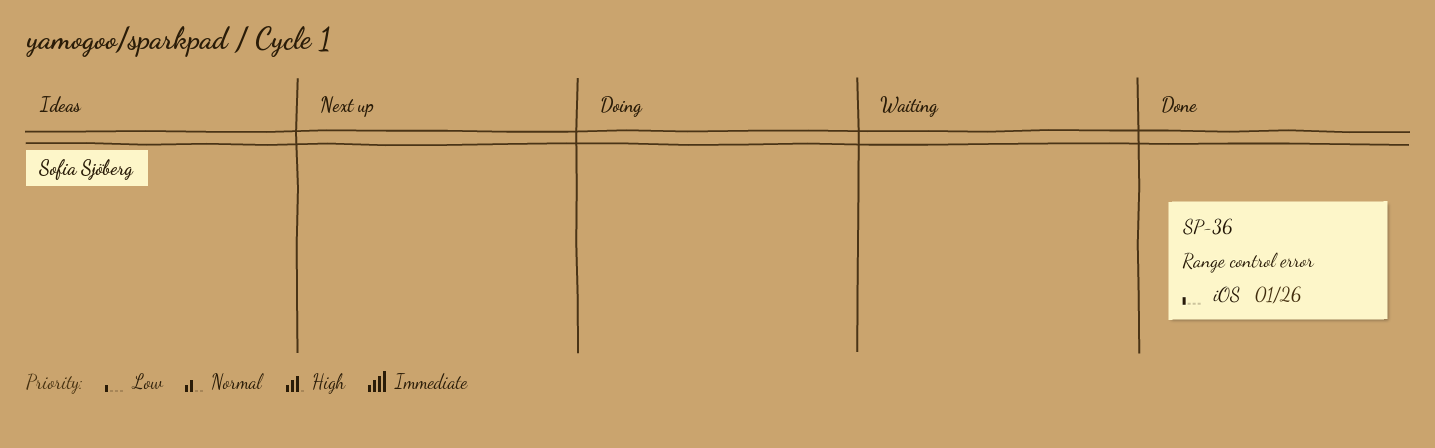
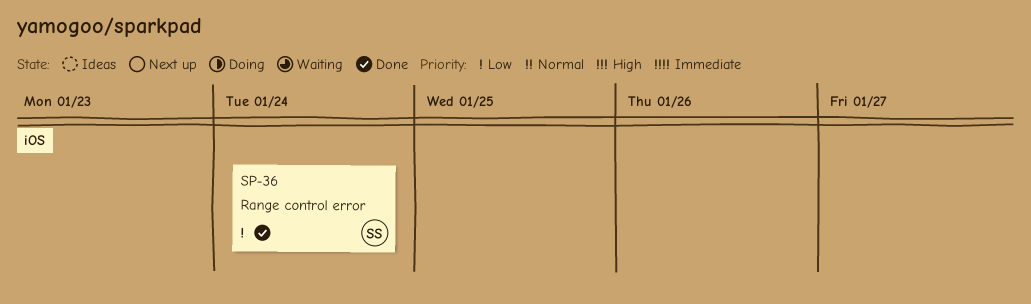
SP-36, due: Jan 26 -> Jan 24

